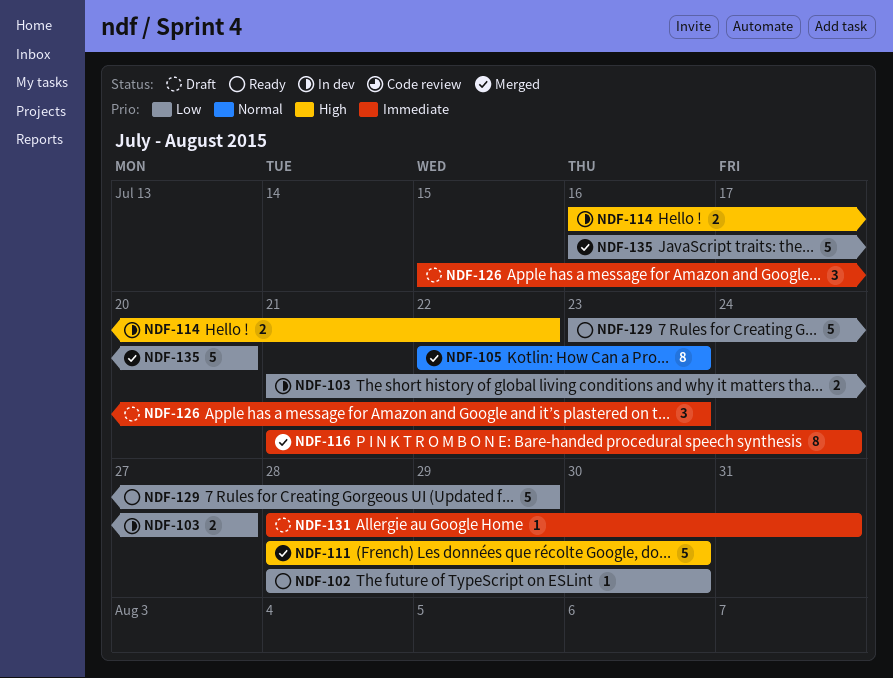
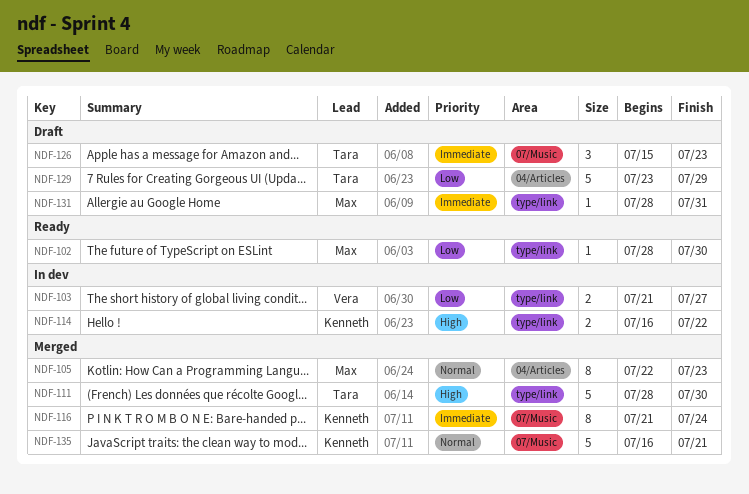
NDF-129, status: Ready -> Draft
NDF-135, priority: Low -> Normal
NDF-135, due: Jul 20 -> Jul 21

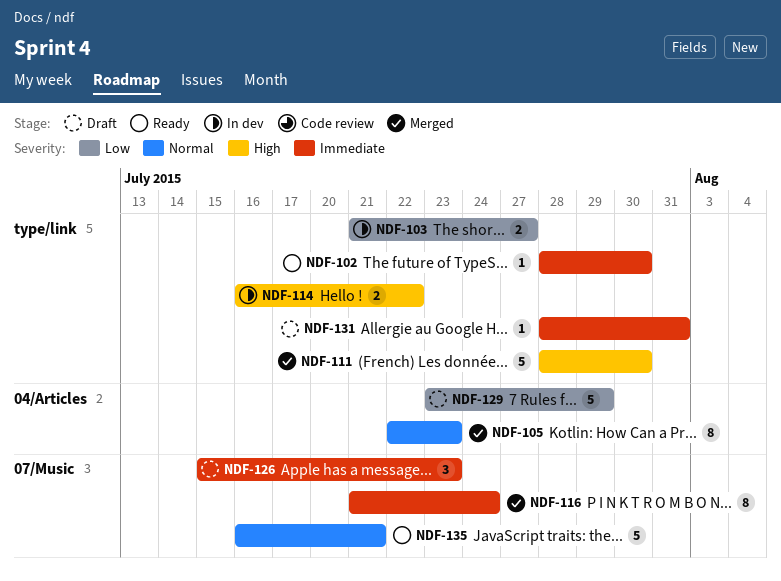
NDF-102, priority: Low -> Immediate
NDF-135, status: Merged -> Ready

